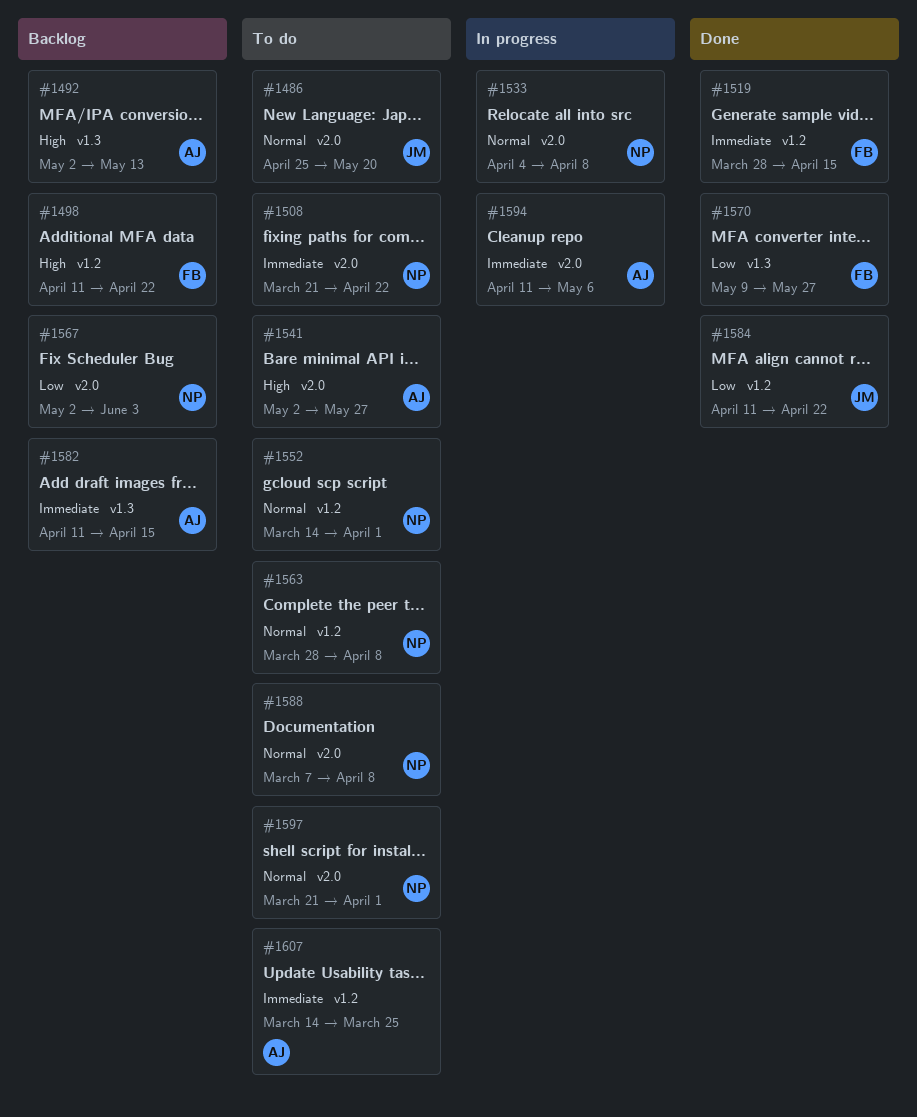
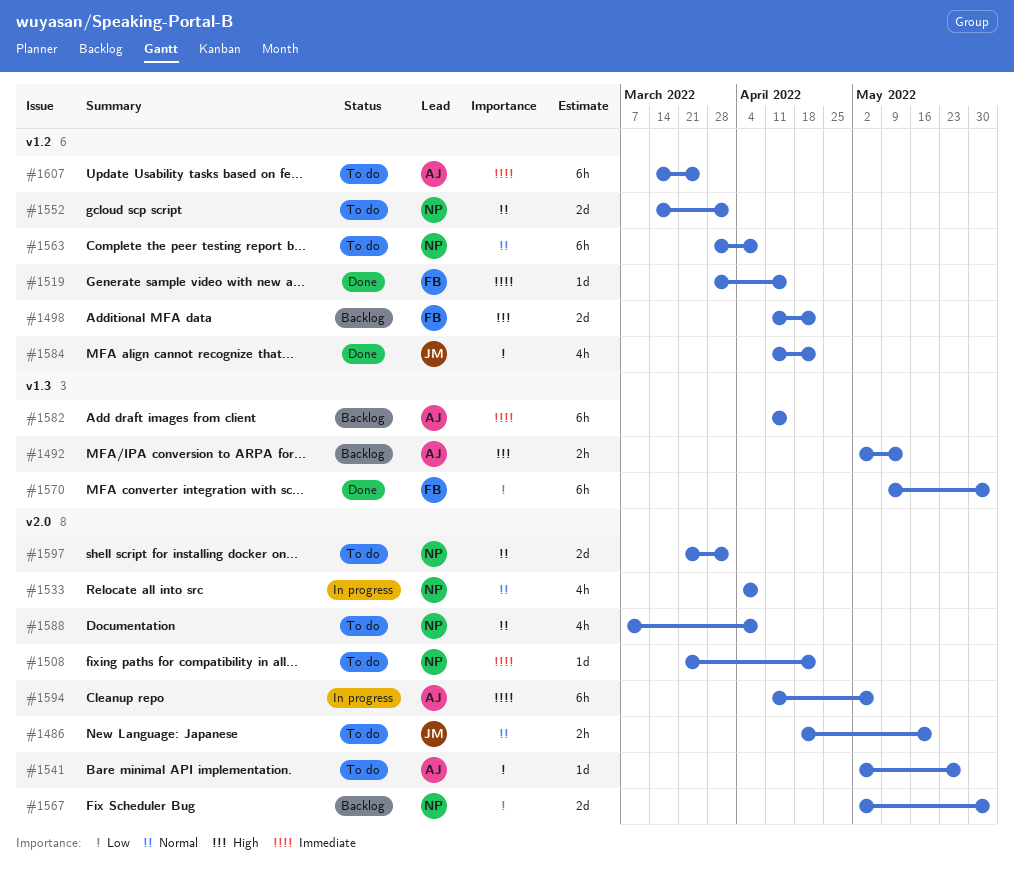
#1486, start: Apr 25 -> Apr 18
#1541, priority: High -> Low
#1570, due: May 27 -> Jun 3

